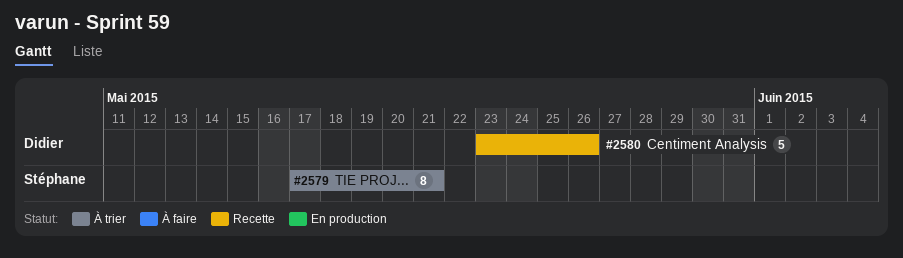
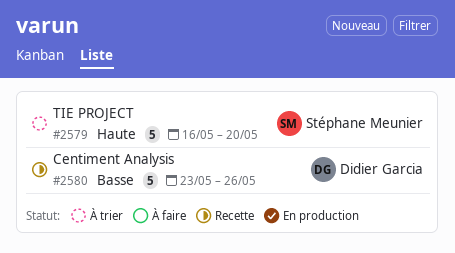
#2579, estimate: 8 -> 5
#2579, start: May 17 -> May 16
#2579, due: May 21 -> May 20

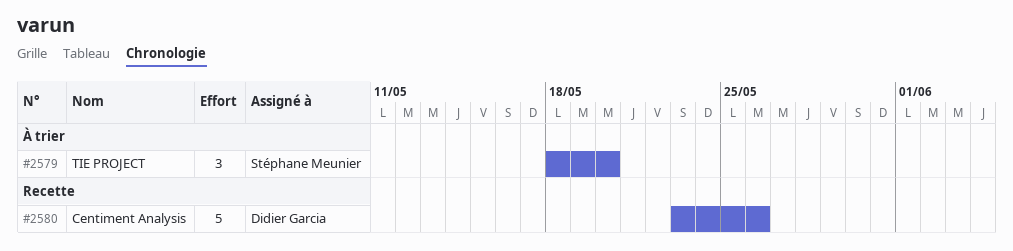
#2579, estimate: 5 -> 3
#2579, start: May 16 -> May 18

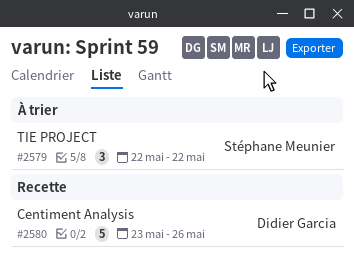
#2579, start: May 18 -> May 22
#2579, due: May 20 -> May 22

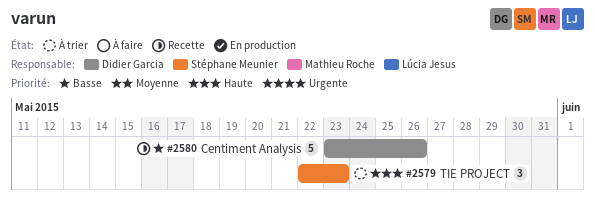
#2579, due: May 22 -> May 23

